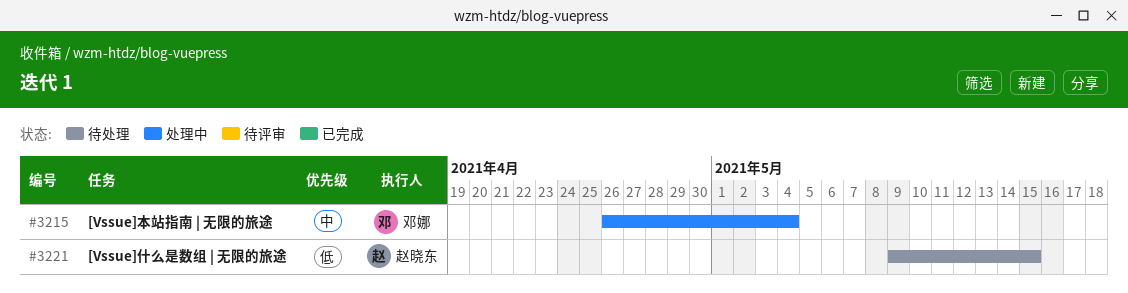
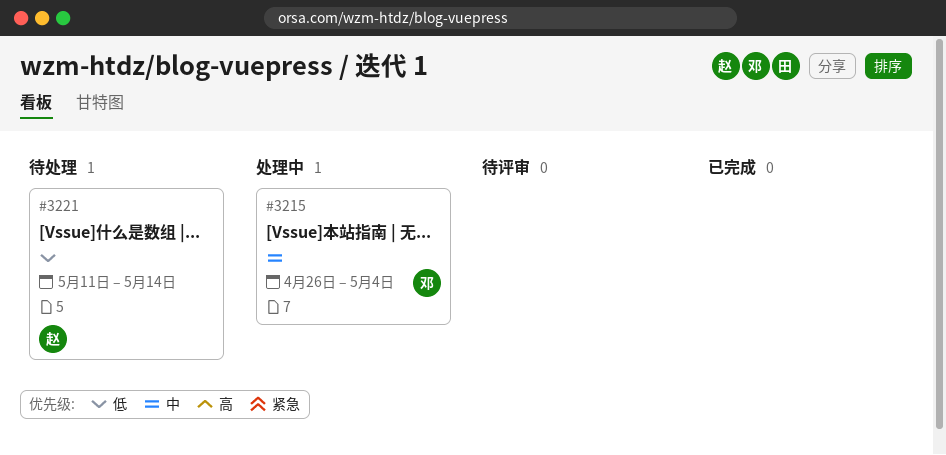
#3221, start: May 9 -> May 11
#3221, due: May 15 -> May 14

